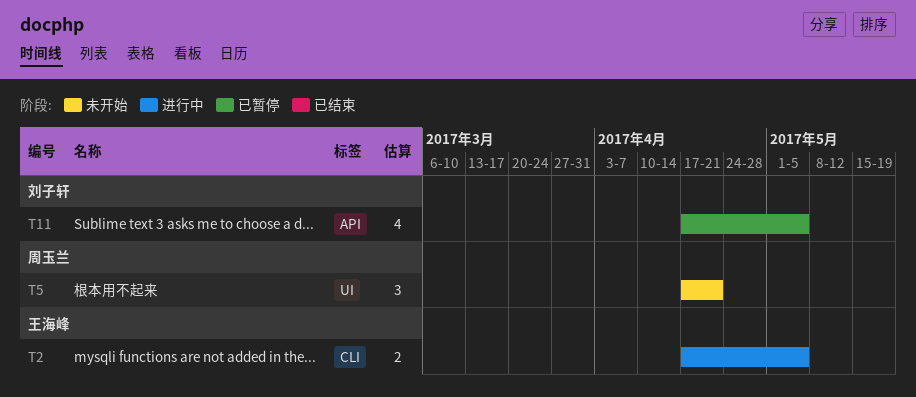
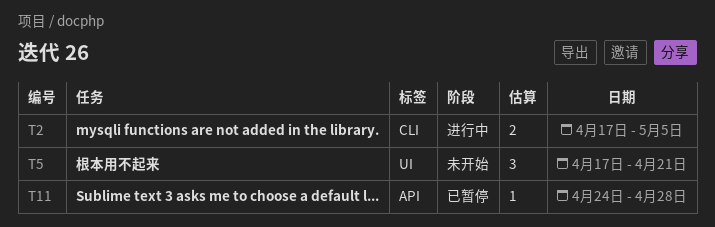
T11, estimate: 4 -> 1
T11, start: Apr 17 -> Apr 24
T11, due: May 5 -> Apr 28

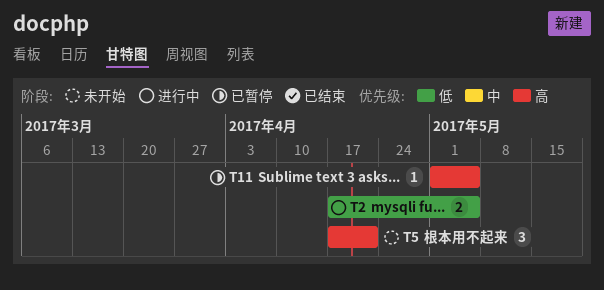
T11, start: Apr 24 -> May 1
T11, due: Apr 28 -> May 5

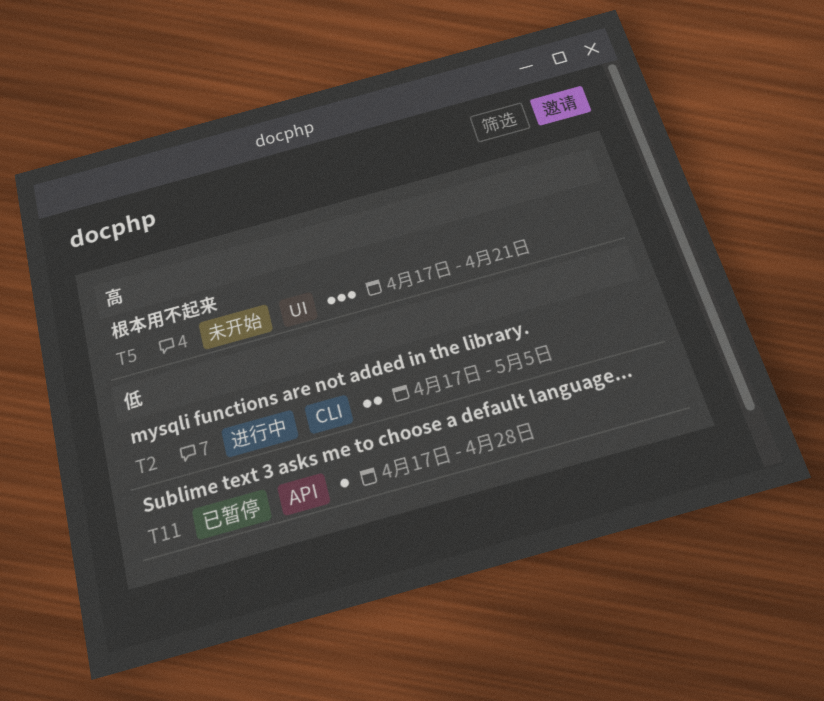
T11, priority: 高 -> 低
T11, start: May 1 -> Apr 17
T11, due: May 5 -> Apr 28

